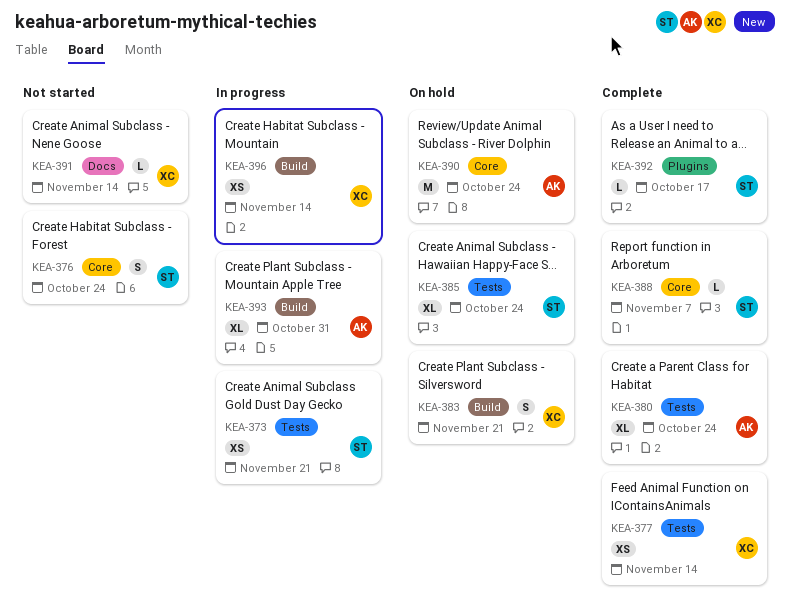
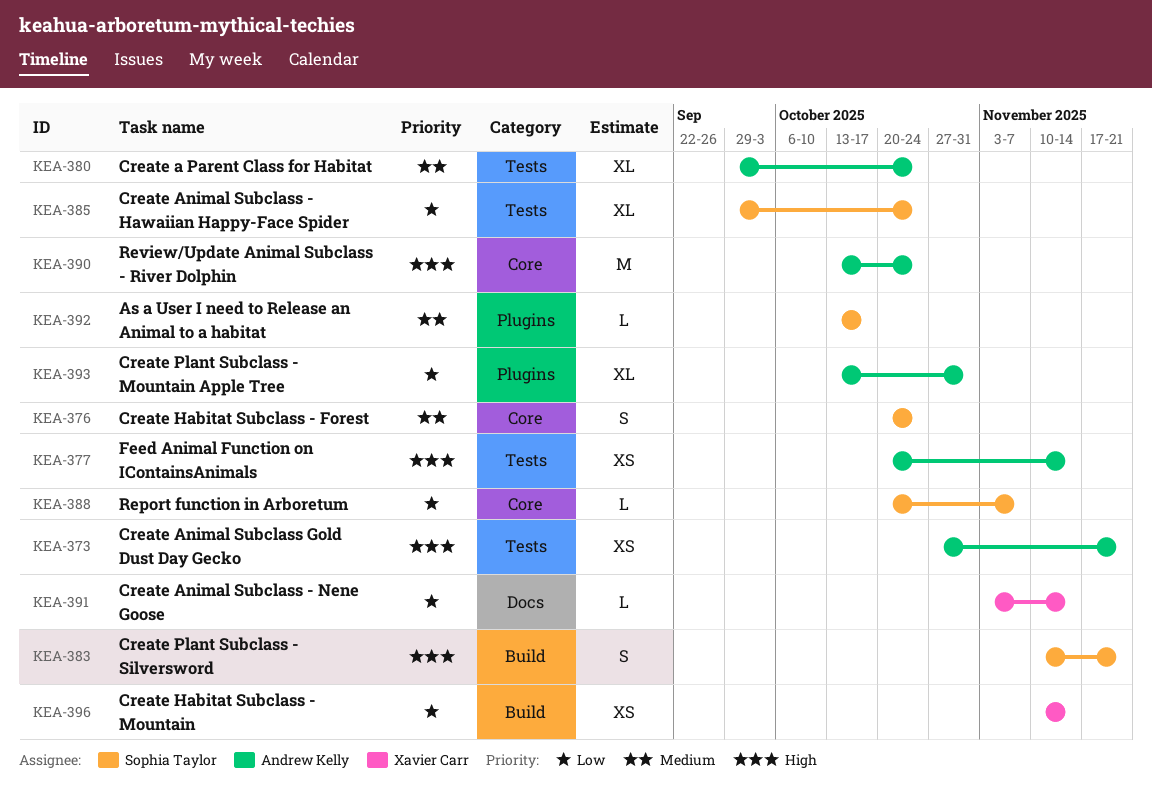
KEA-373, owner: Sophia Taylor -> Andrew Kelly
KEA-377, owner: Xavier Carr -> Andrew Kelly
KEA-383, owner: Xavier Carr -> Sophia Taylor
KEA-393, label: Build -> Plugins

